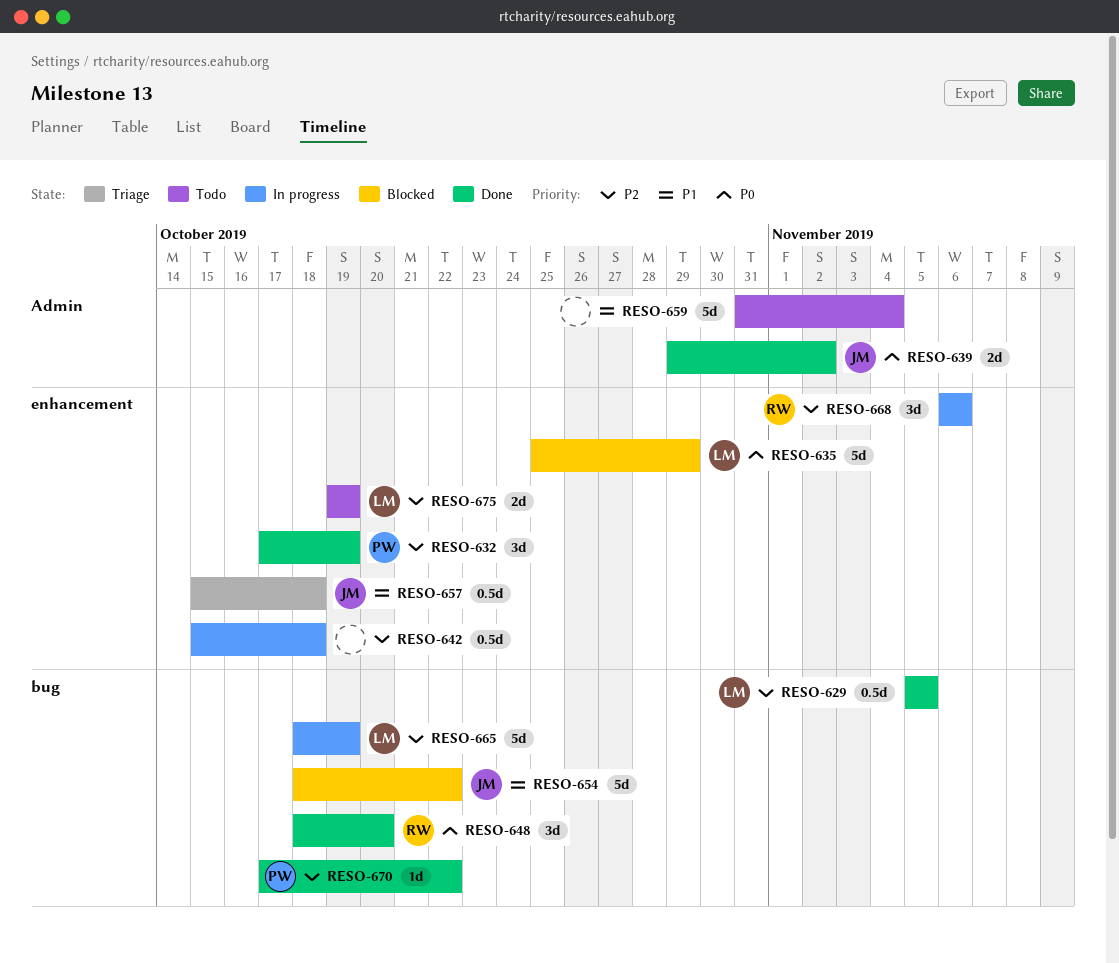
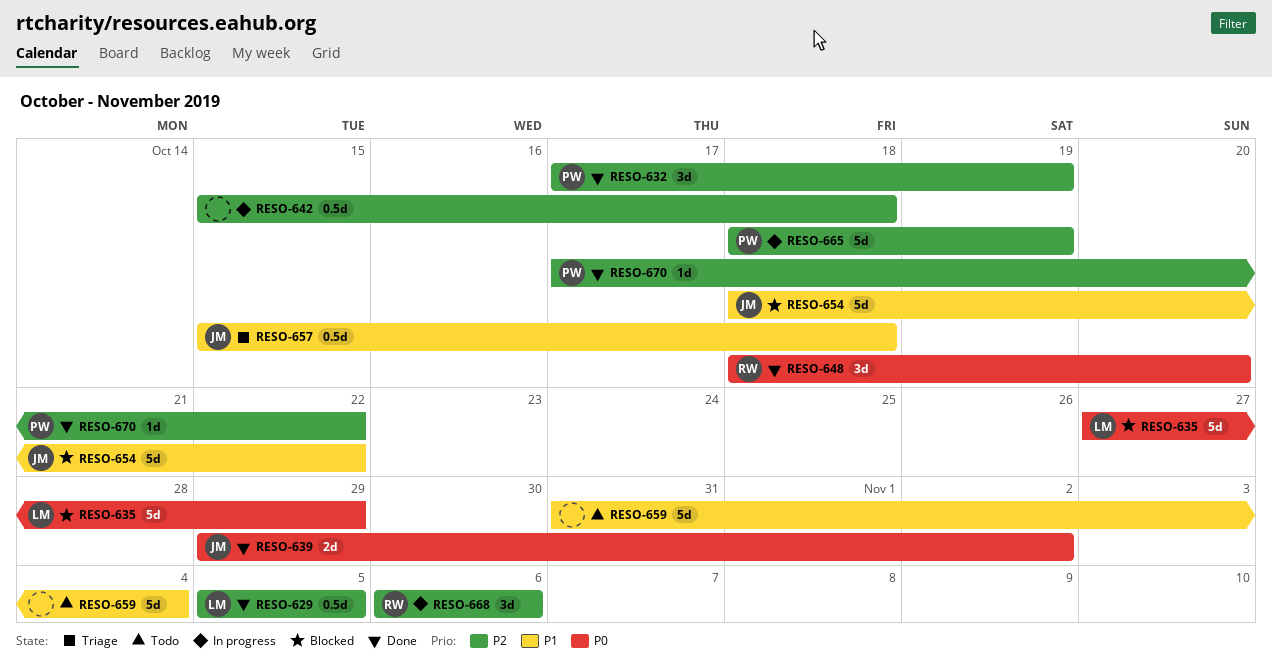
RESO-635, start: Oct 25 -> Oct 27
RESO-665, owner: LM -> PW
RESO-675: present -> none

